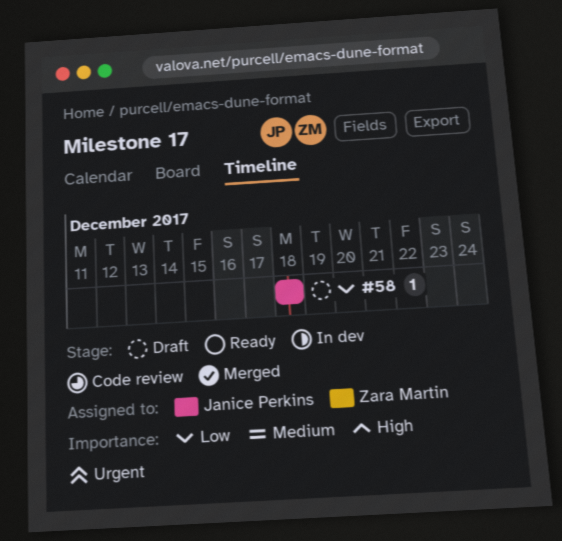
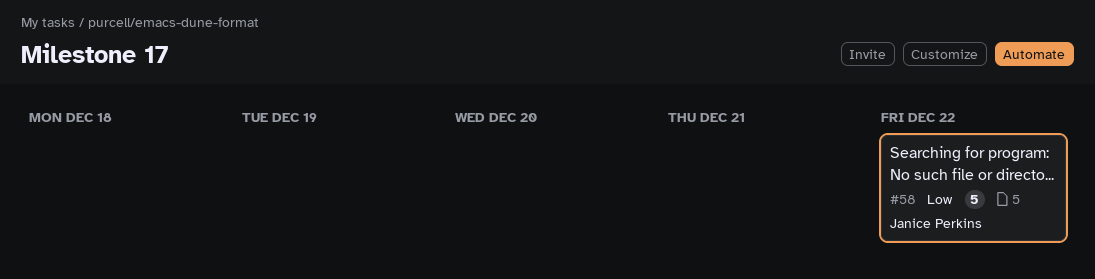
#58, estimate: 1 -> 5
#58, due: Dec 18 -> Dec 22

